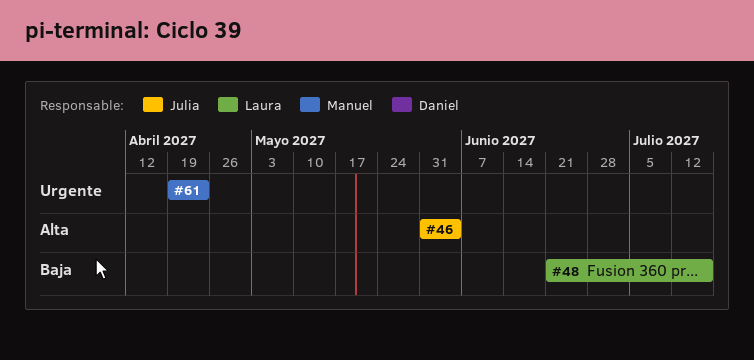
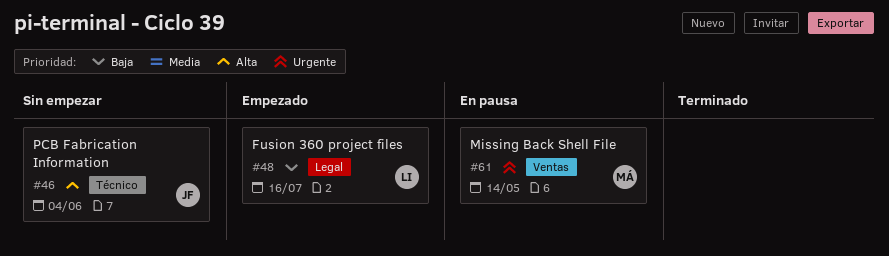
#61, due: Apr 23 -> May 14

